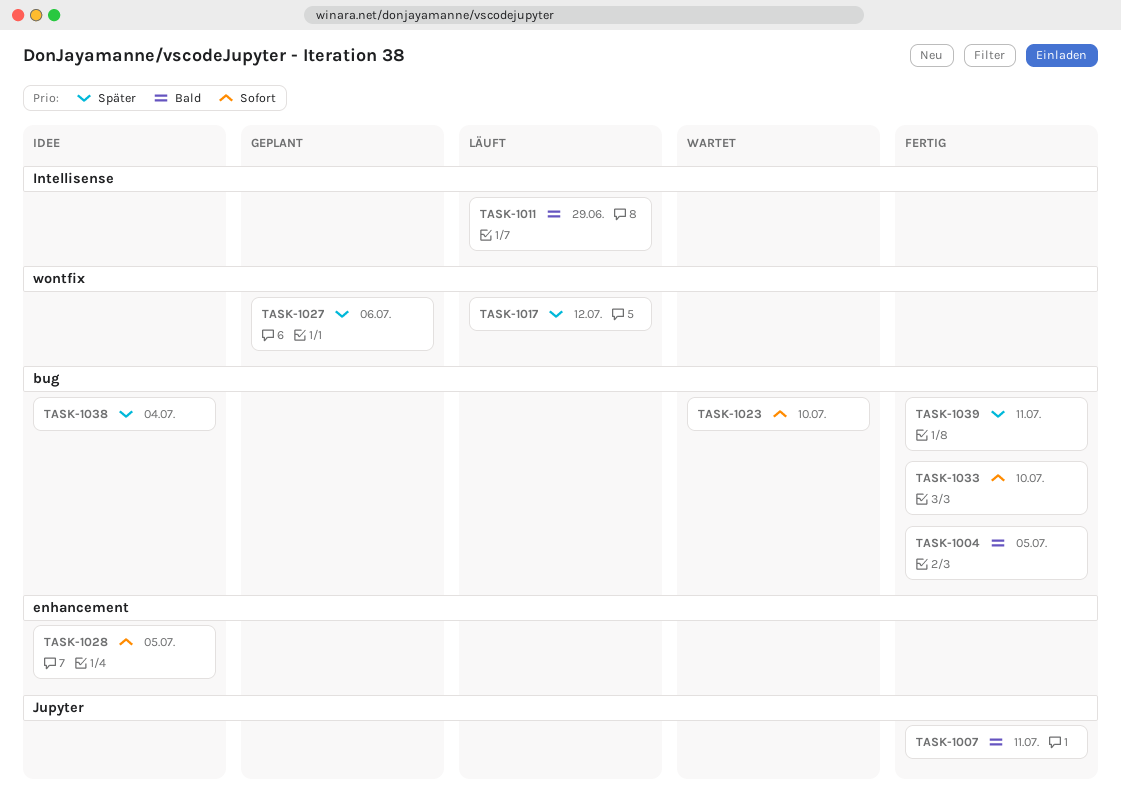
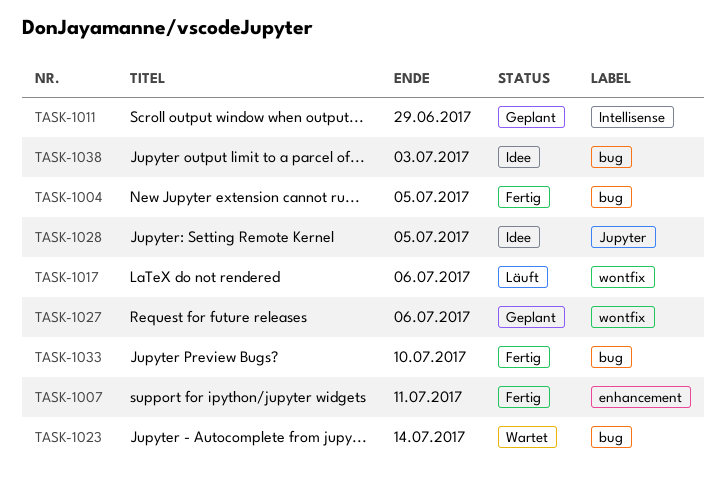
TASK-1007, label: Jupyter -> enhancement
TASK-1011, status: Läuft -> Geplant
TASK-1017, due: Jul 12 -> Jul 6
TASK-1023, due: Jul 10 -> Jul 14
TASK-1028, label: enhancement -> Jupyter
TASK-1038, due: Jul 4 -> Jul 3
TASK-1039: present -> none

